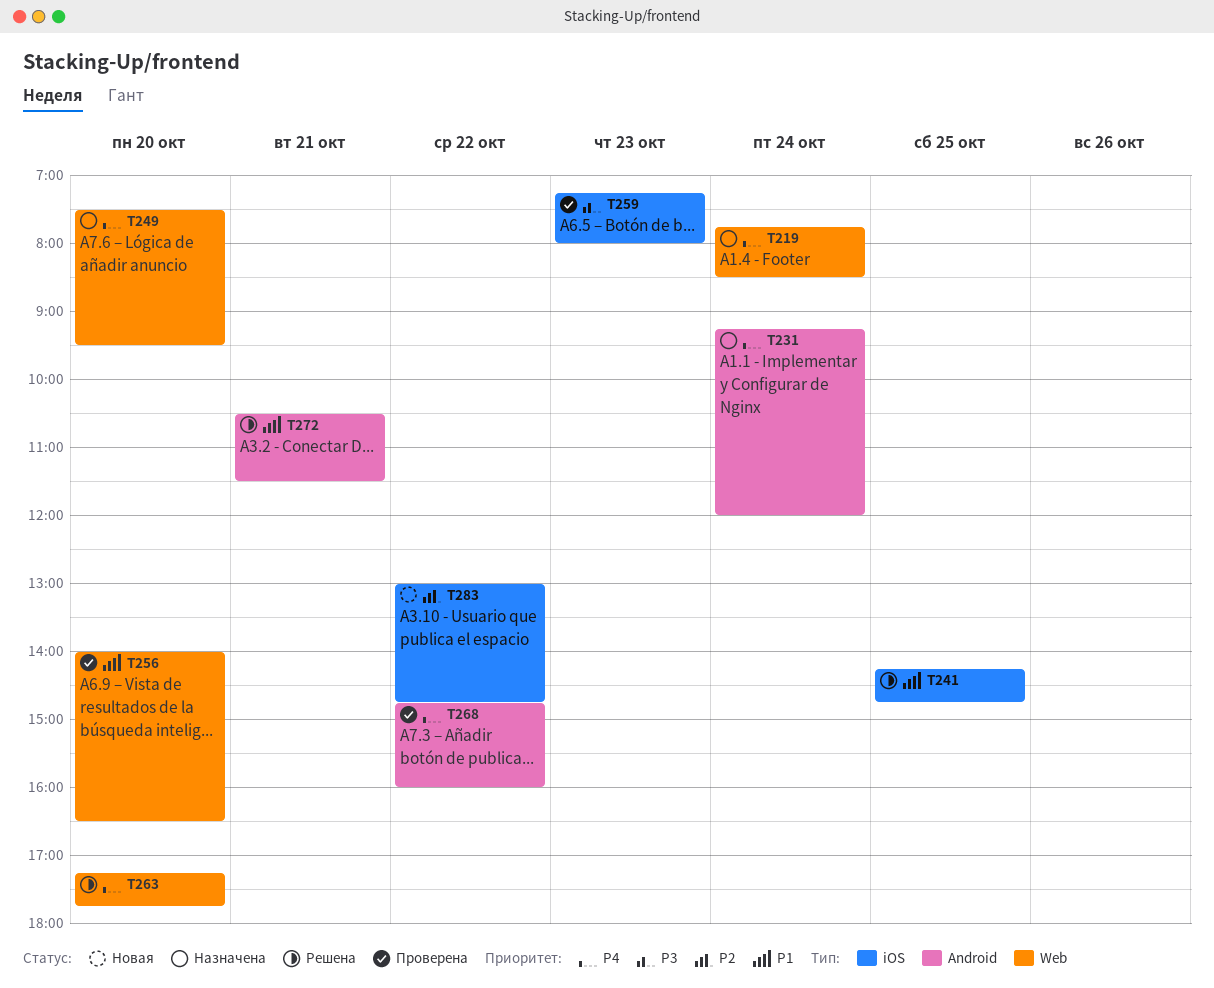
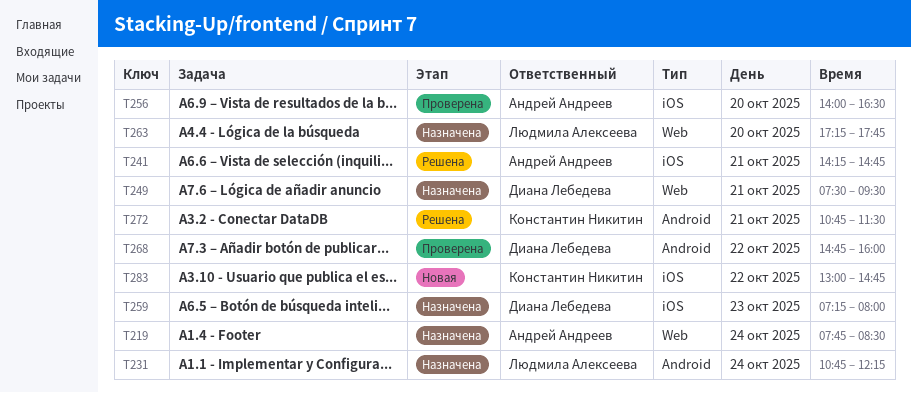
T231, begins: 09:15 -> 10:45
T231, ends: 12:00 -> 12:15
T241, day: Oct 25 -> Oct 21
T249, day: Oct 20 -> Oct 21
T256, label: Web -> iOS
T259, status: Проверена -> Назначена
T263, status: Решена -> Назначена
T272, begins: 10:30 -> 10:45

